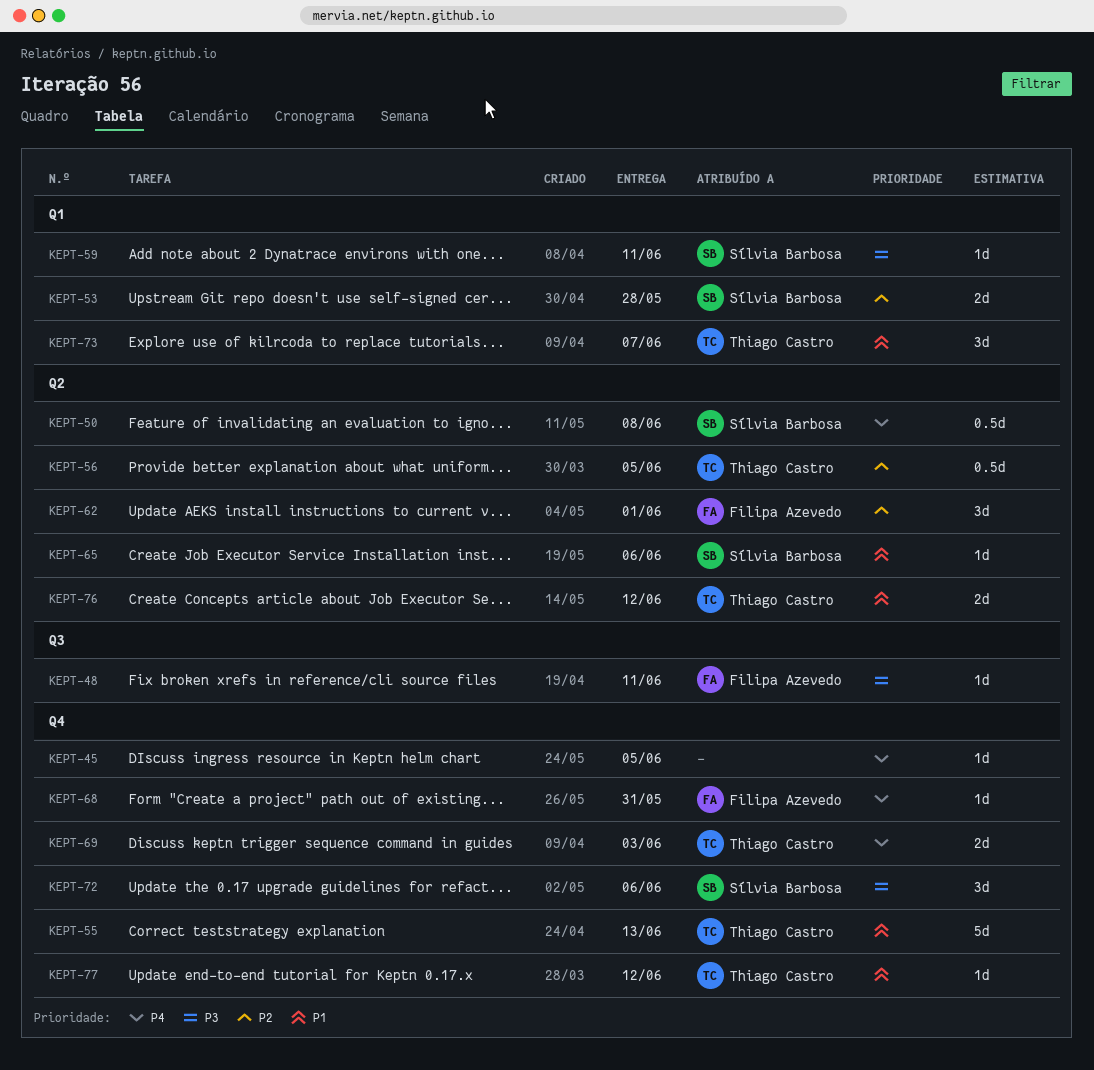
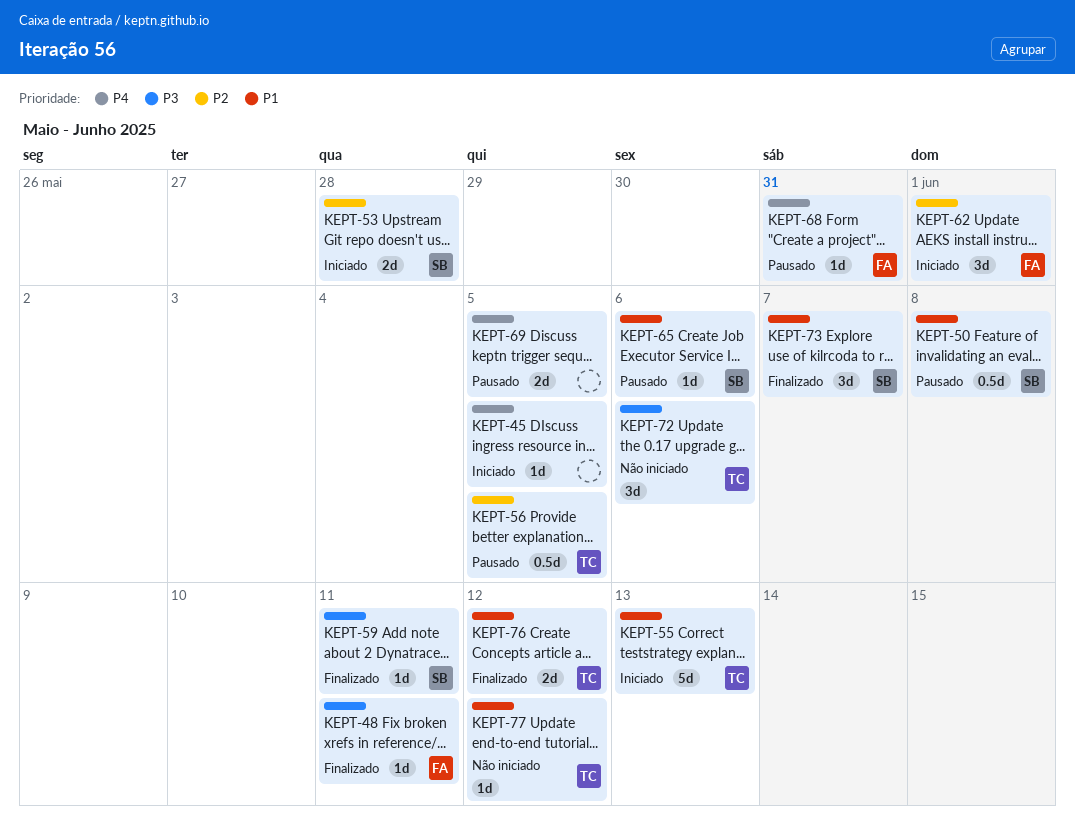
KEPT-50, priority: P4 -> P1
KEPT-69, owner: Thiago Castro -> none
KEPT-69, due: Jun 3 -> Jun 5
KEPT-72, owner: Sílvia Barbosa -> Thiago Castro
KEPT-73, owner: Thiago Castro -> Sílvia Barbosa

